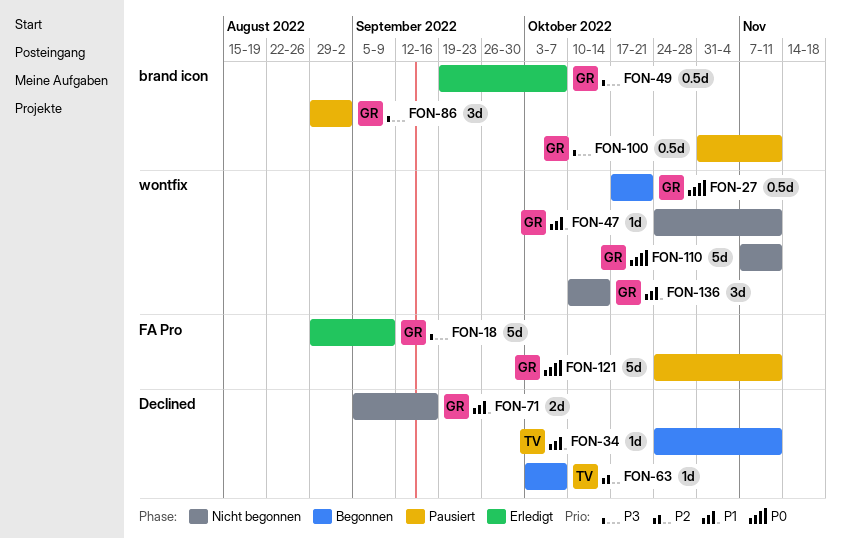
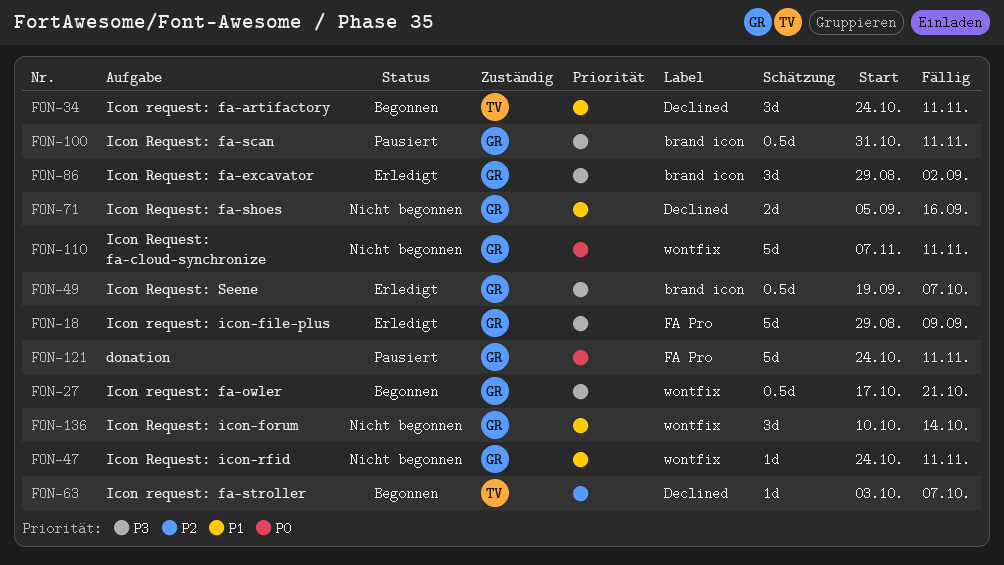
FON-27, priority: P0 -> P3
FON-34, estimate: 1d -> 3d
FON-86, status: Pausiert -> Erledigt

